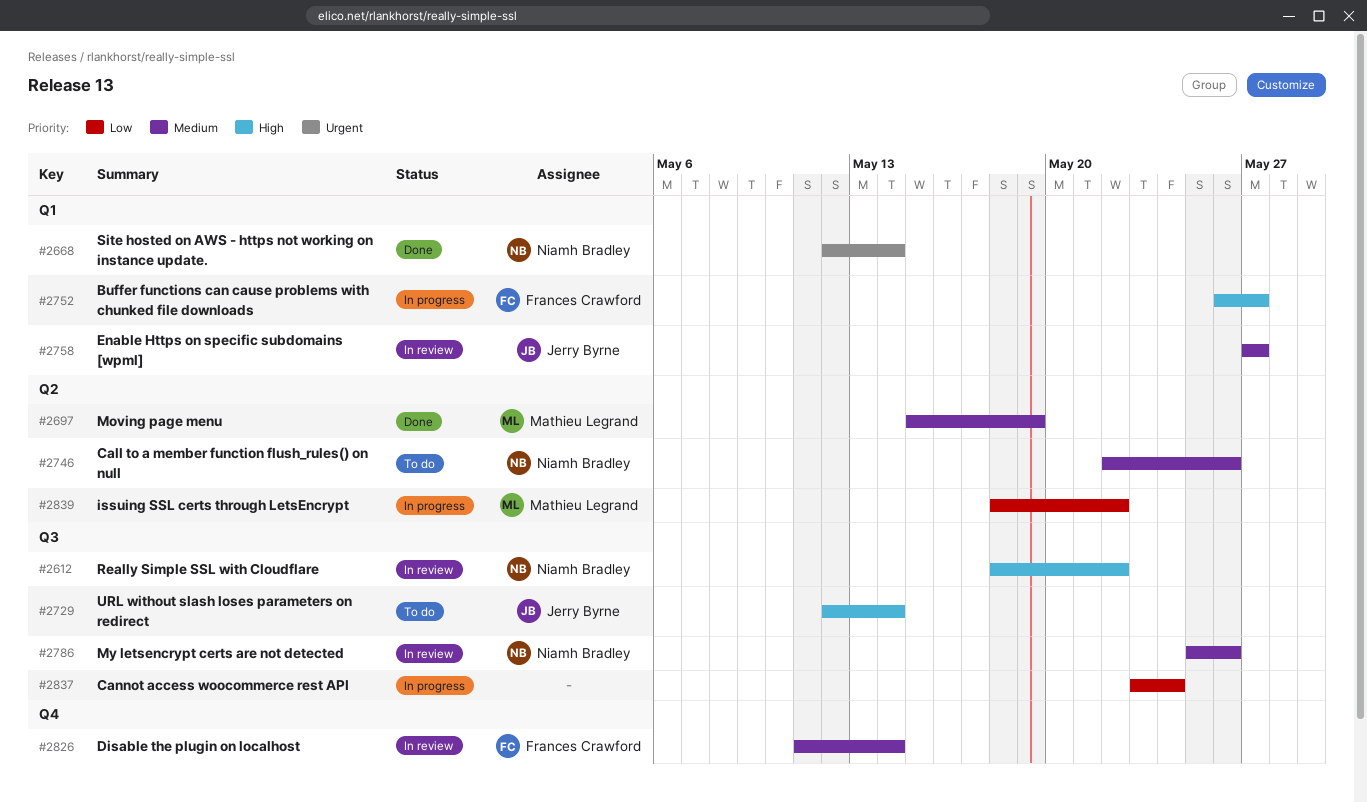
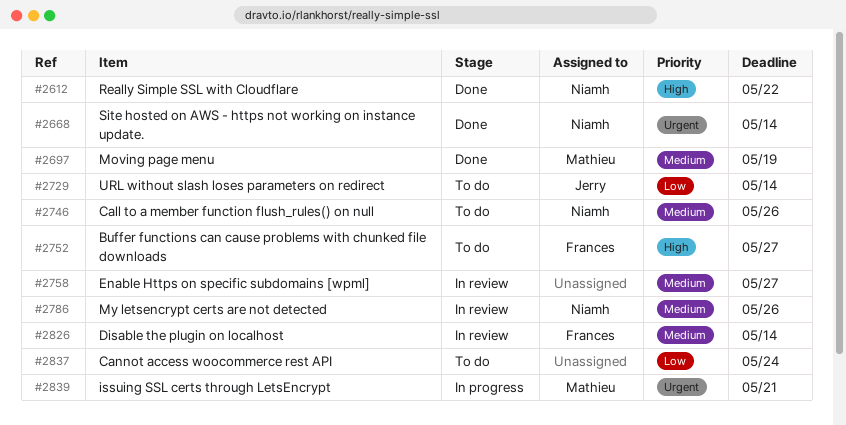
#2612, status: In review -> Done
#2729, priority: High -> Low
#2752, status: In progress -> To do
#2758, owner: Jerry Byrne -> none
#2837, status: In progress -> To do
#2839, priority: Low -> Urgent
#2839, due: May 22 -> May 21

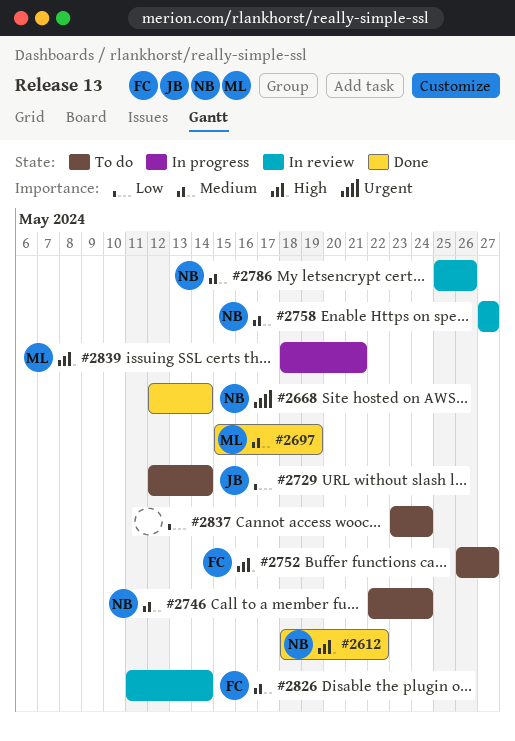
#2746, due: May 26 -> May 24
#2758, owner: none -> Niamh
#2839, priority: Urgent -> High

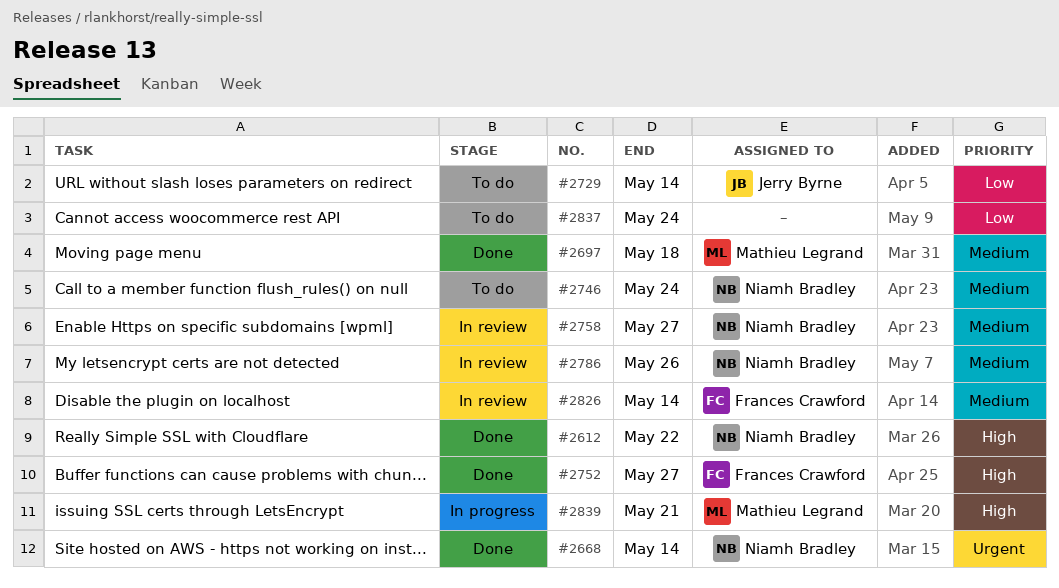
#2697, due: May 19 -> May 18
#2752, status: To do -> Done

